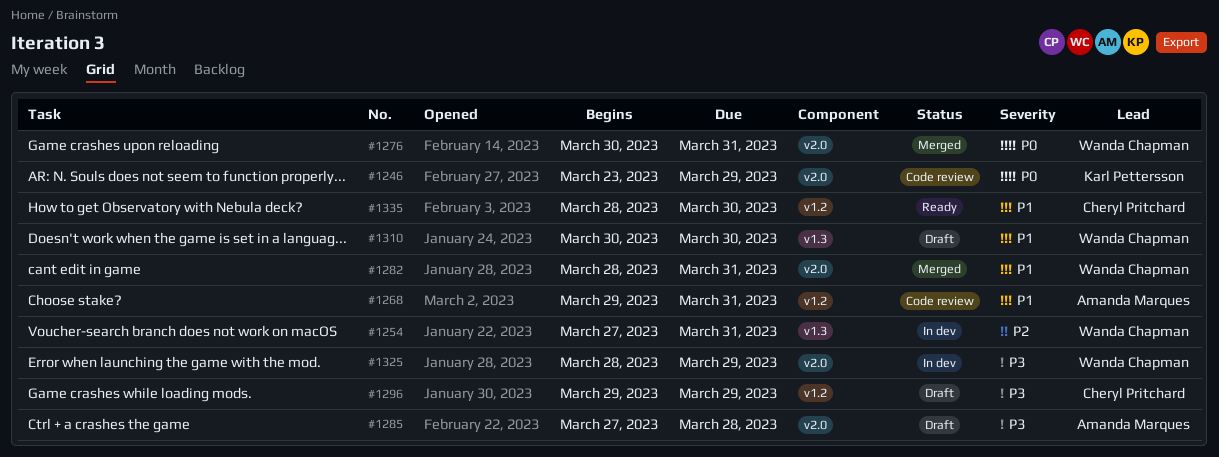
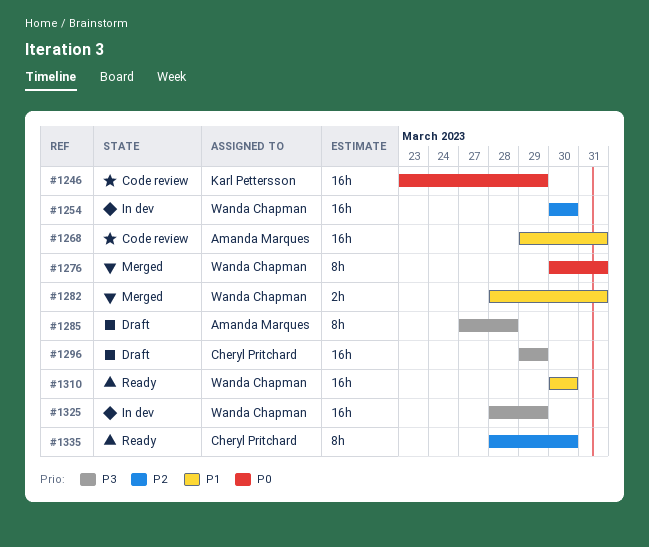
#1254, start: Mar 27 -> Mar 30
#1254, due: Mar 31 -> Mar 30
#1310, status: Draft -> Ready
#1335, priority: P1 -> P2

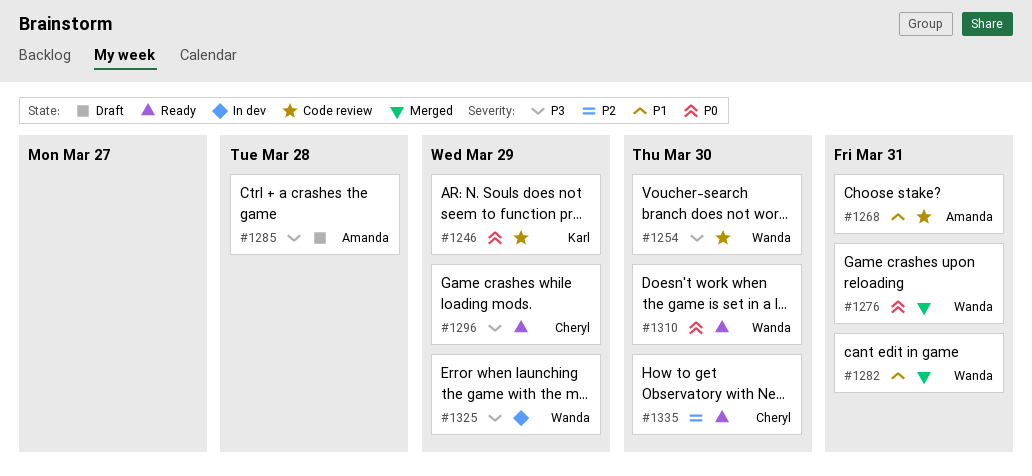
#1254, status: In dev -> Code review
#1254, priority: P2 -> P3
#1296, status: Draft -> Ready
#1310, priority: P1 -> P0

